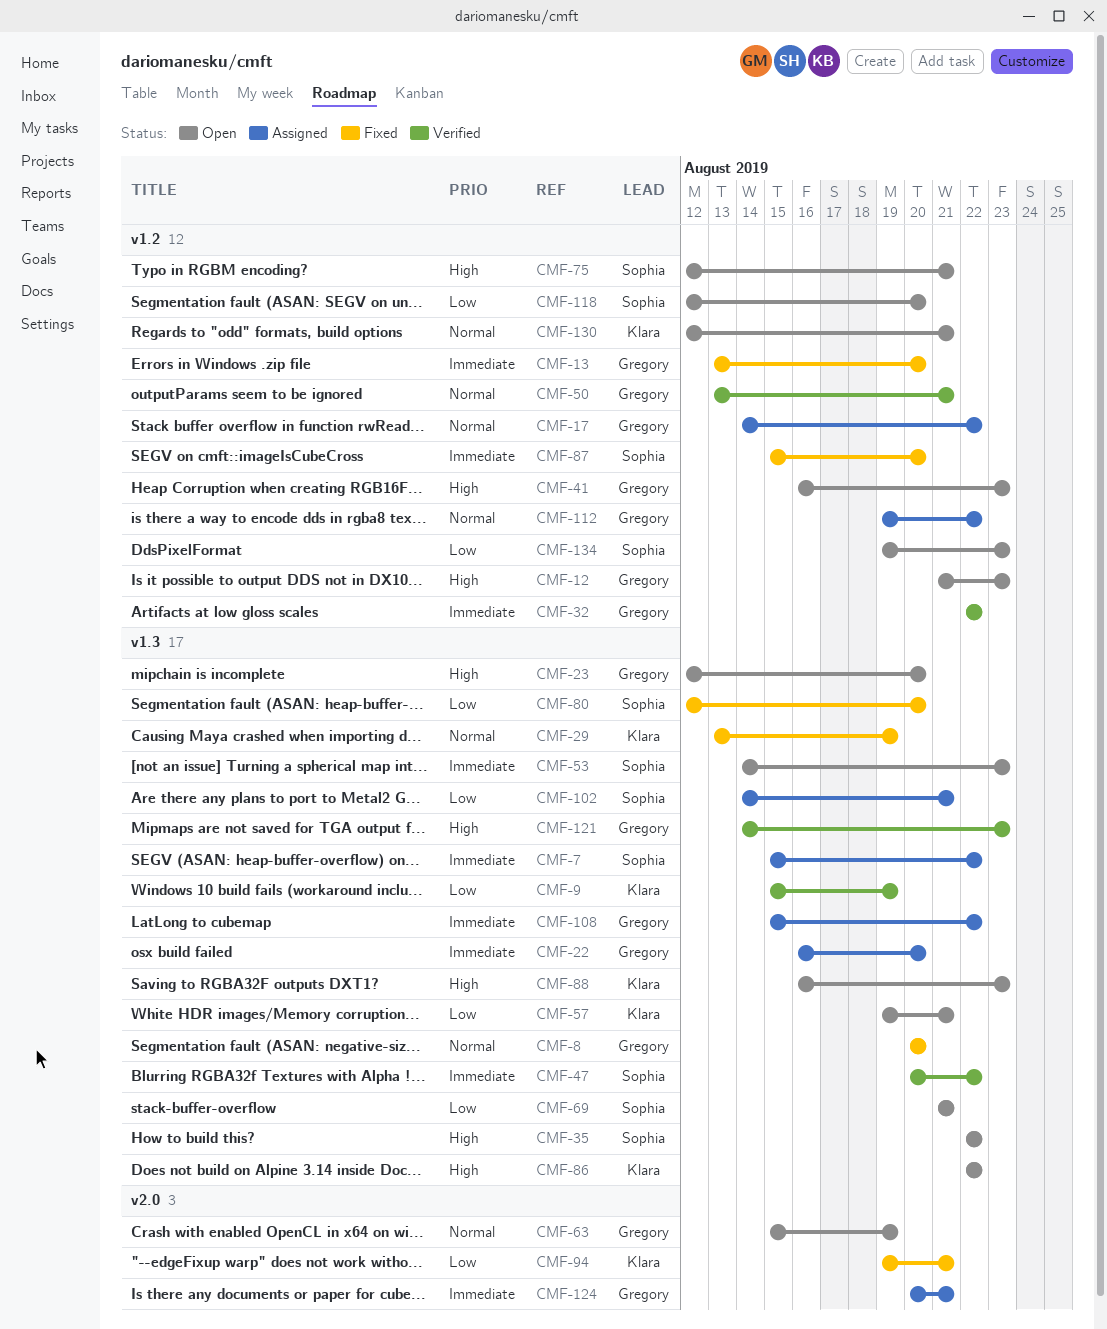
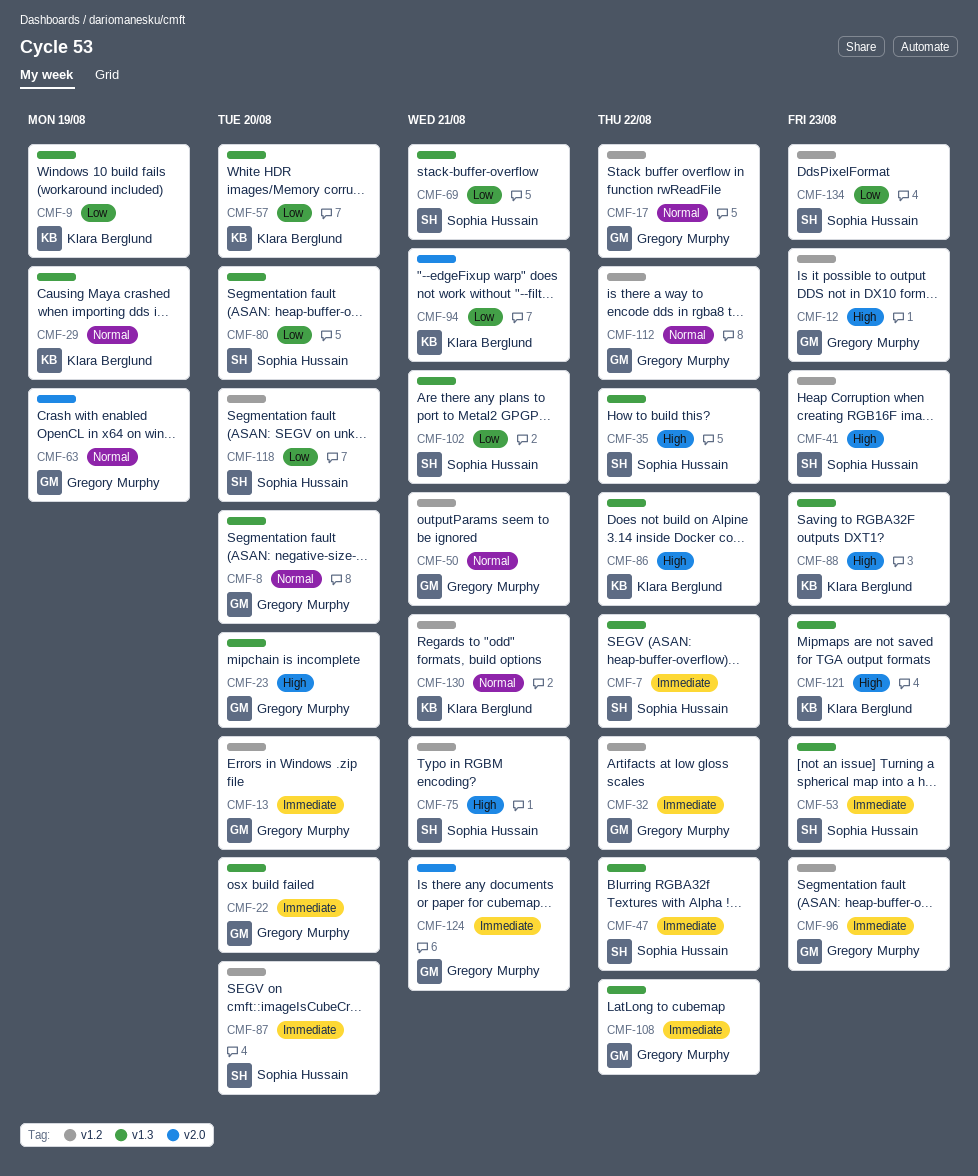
CMF-41, owner: Gregory Murphy -> Sophia Hussain
CMF-57, due: Aug 21 -> Aug 20
CMF-96: none -> present
CMF-121, owner: Gregory Murphy -> Klara Berglund

